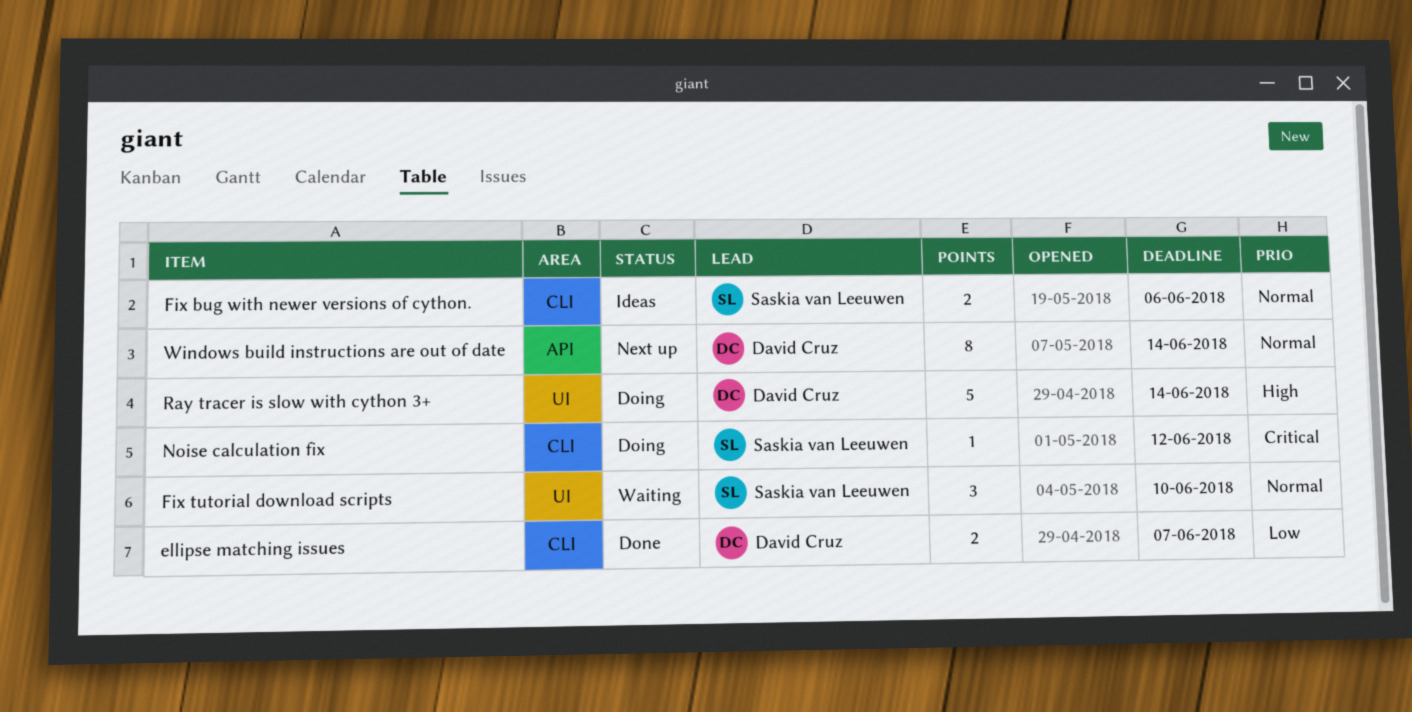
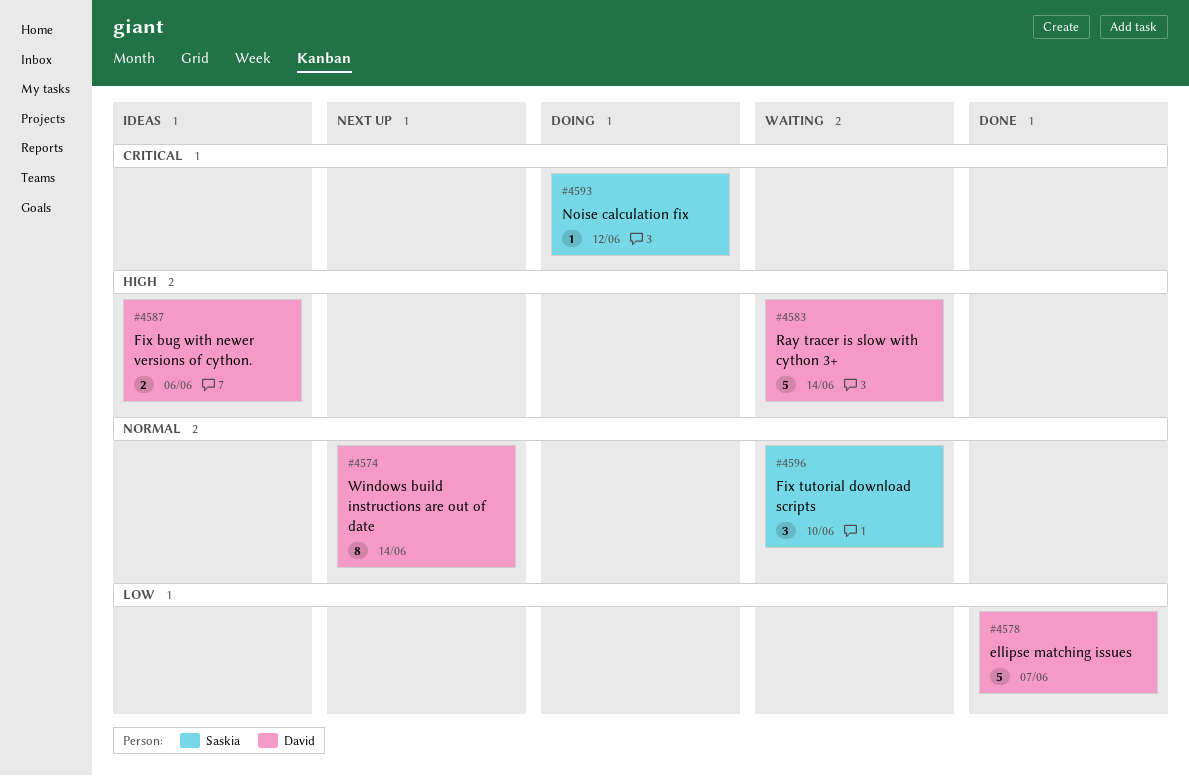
ellipse matching issues, estimate: 2 -> 5
Fix bug with newer versions of cython., owner: Saskia van Leeuwen -> David Cruz
Fix bug with newer versions of cython., priority: Normal -> High
Ray tracer is slow with cython 3+, status: Doing -> Waiting

